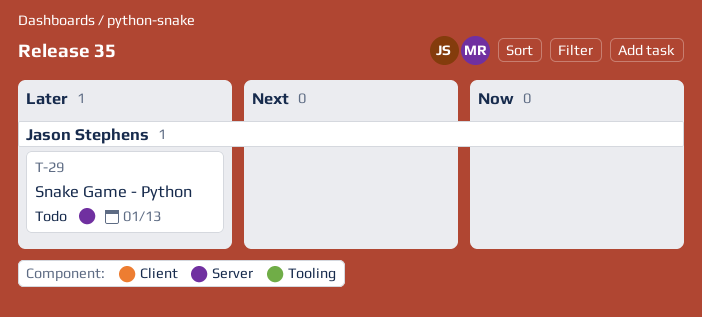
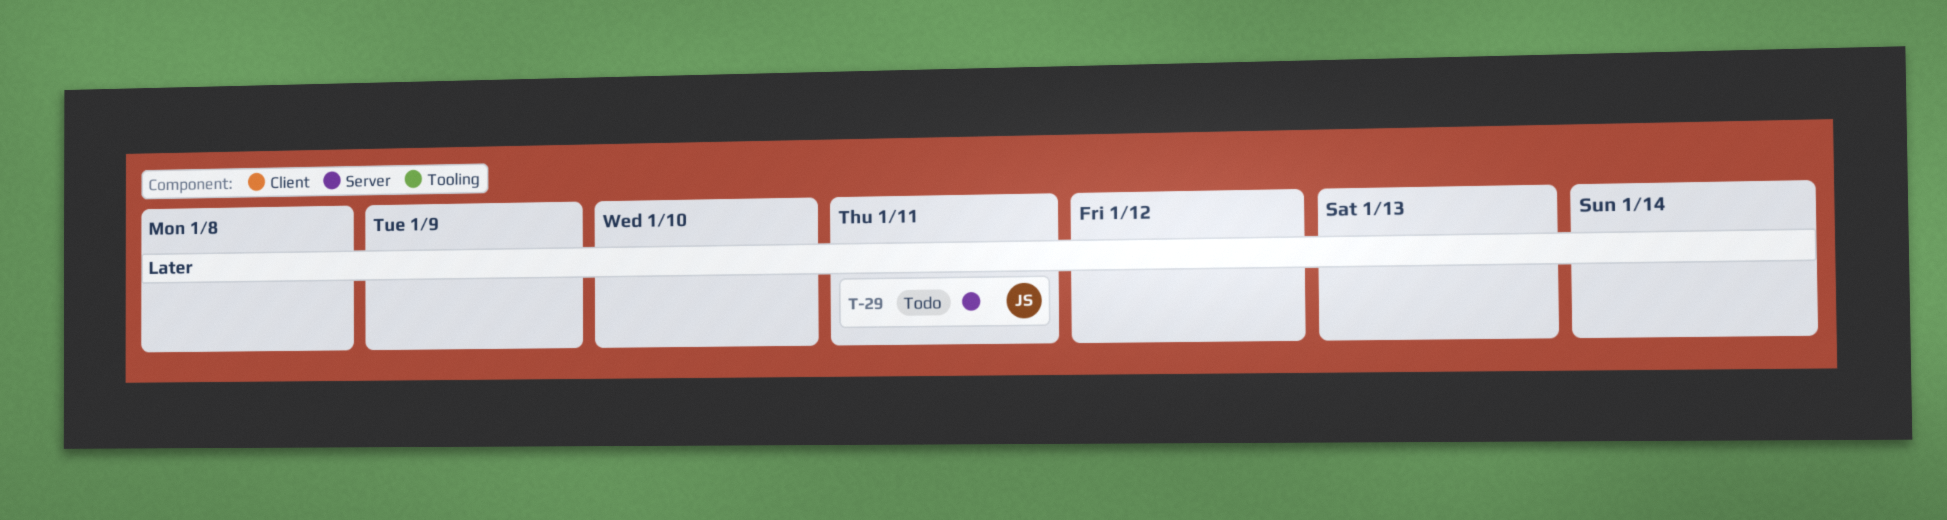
T-29, due: Jan 13 -> Jan 11

